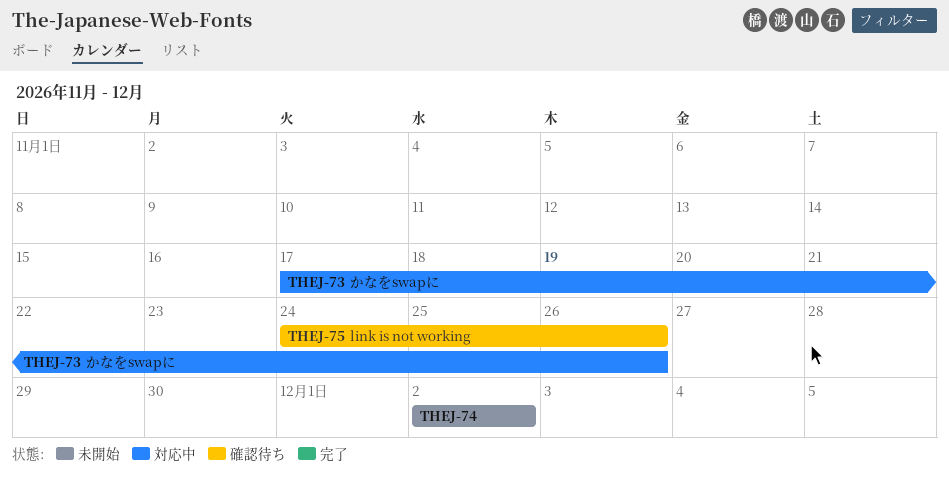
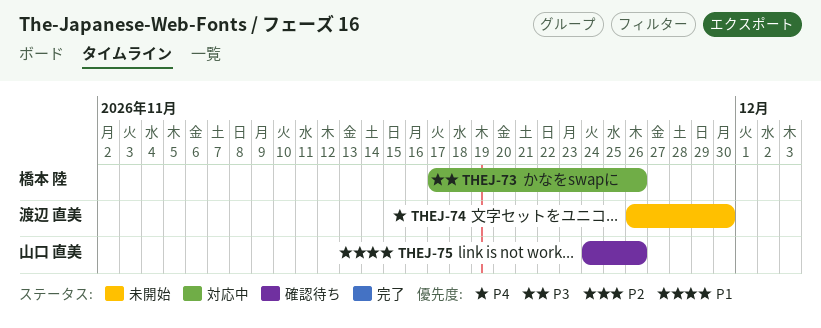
THEJ-74, start: Dec 2 -> Nov 26
THEJ-74, due: Dec 2 -> Nov 30

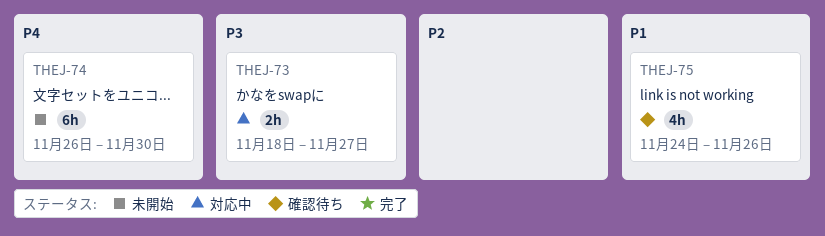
THEJ-73, start: Nov 17 -> Nov 18
THEJ-73, due: Nov 26 -> Nov 27

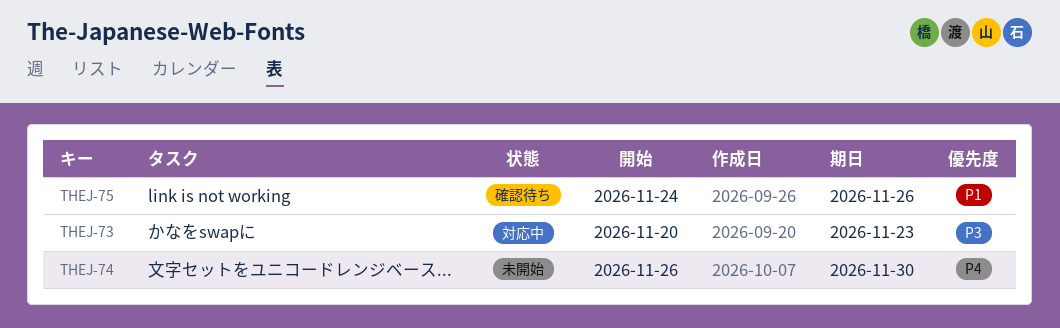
THEJ-73, start: Nov 18 -> Nov 20
THEJ-73, due: Nov 27 -> Nov 23

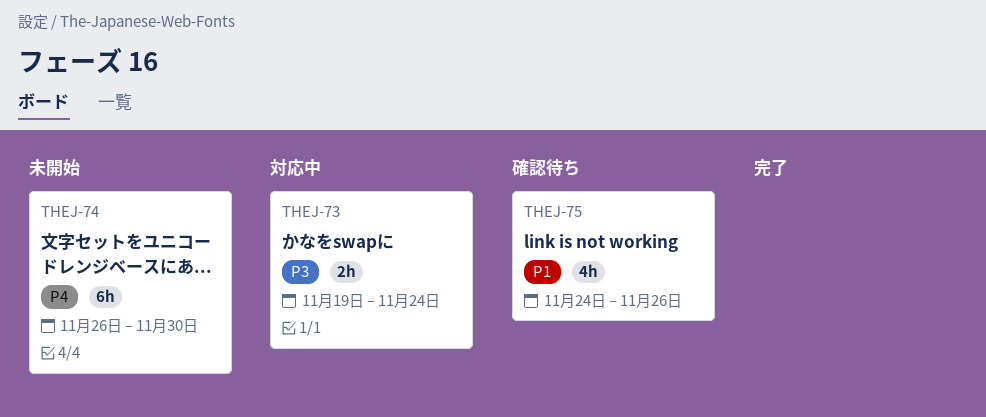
THEJ-73, start: Nov 20 -> Nov 19
THEJ-73, due: Nov 23 -> Nov 24

